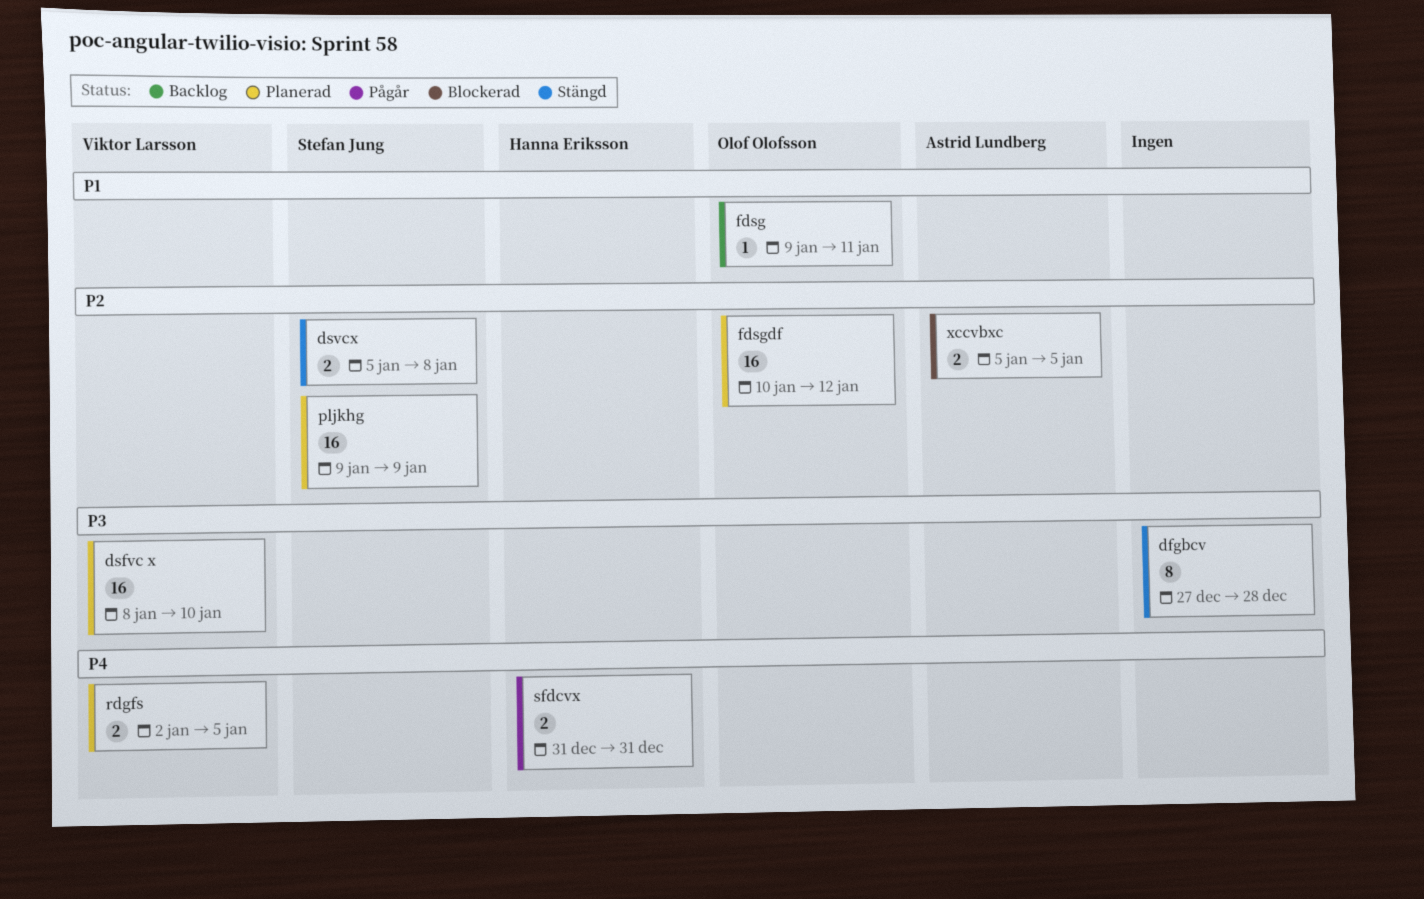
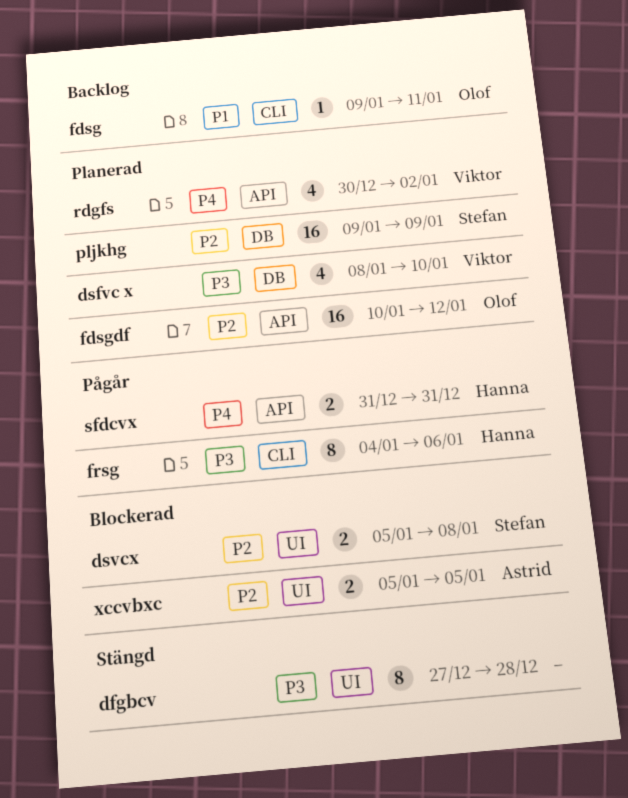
dsfvc x, estimate: 16 -> 4
dsvcx, status: Stängd -> Blockerad
frsg: none -> present
rdgfs, estimate: 2 -> 4
rdgfs, start: Jan 2 -> Dec 30
rdgfs, due: Jan 5 -> Jan 2

